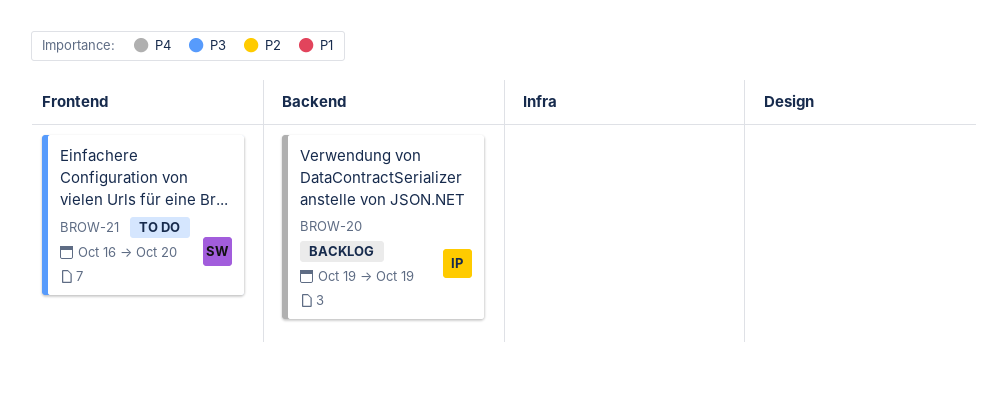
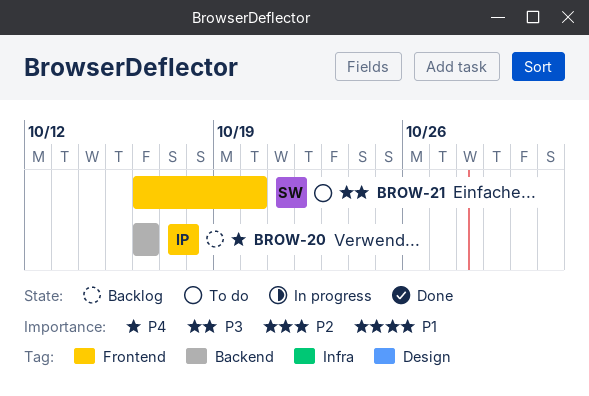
BROW-20, start: Oct 19 -> Oct 16
BROW-20, due: Oct 19 -> Oct 16

